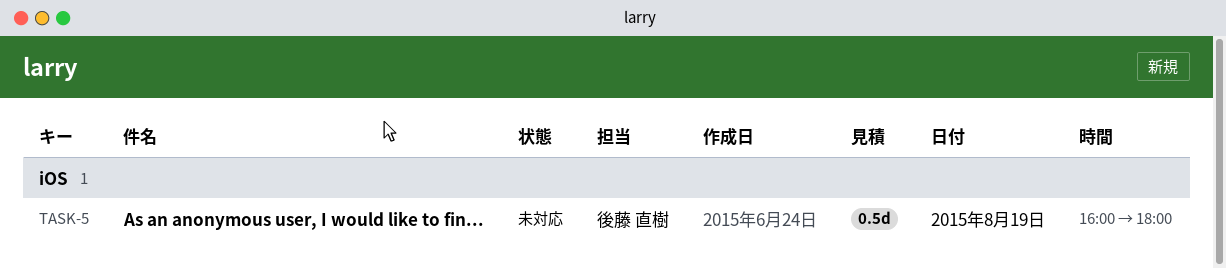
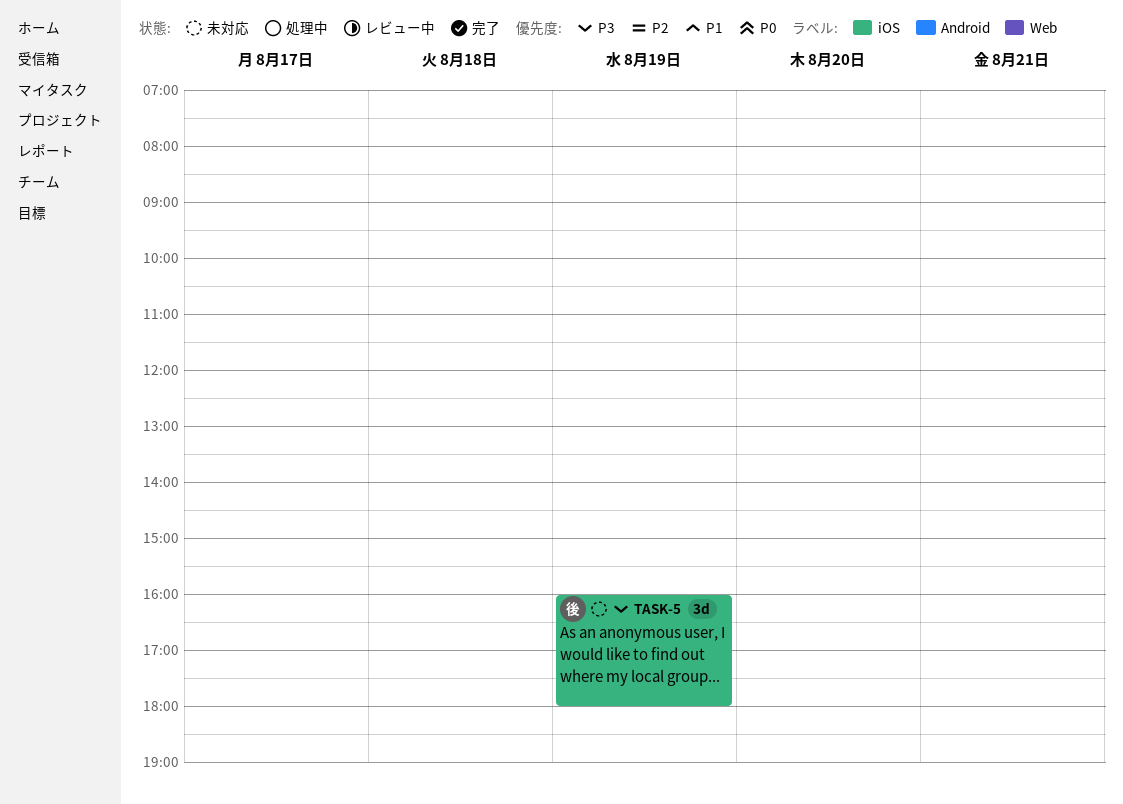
TASK-5, estimate: 0.5d -> 3d

